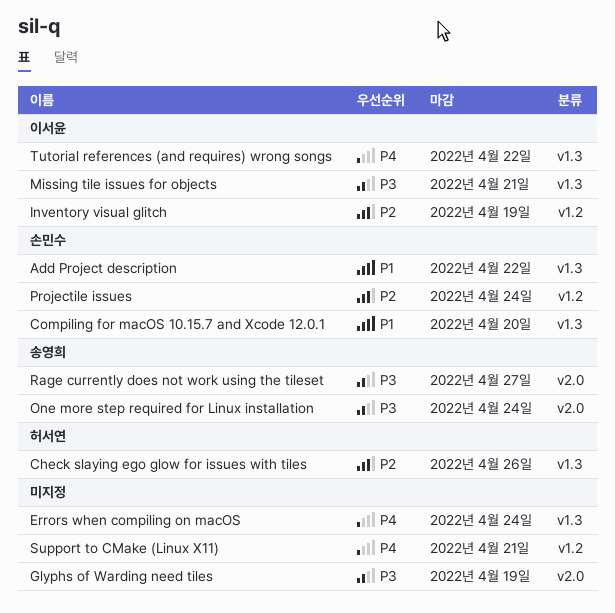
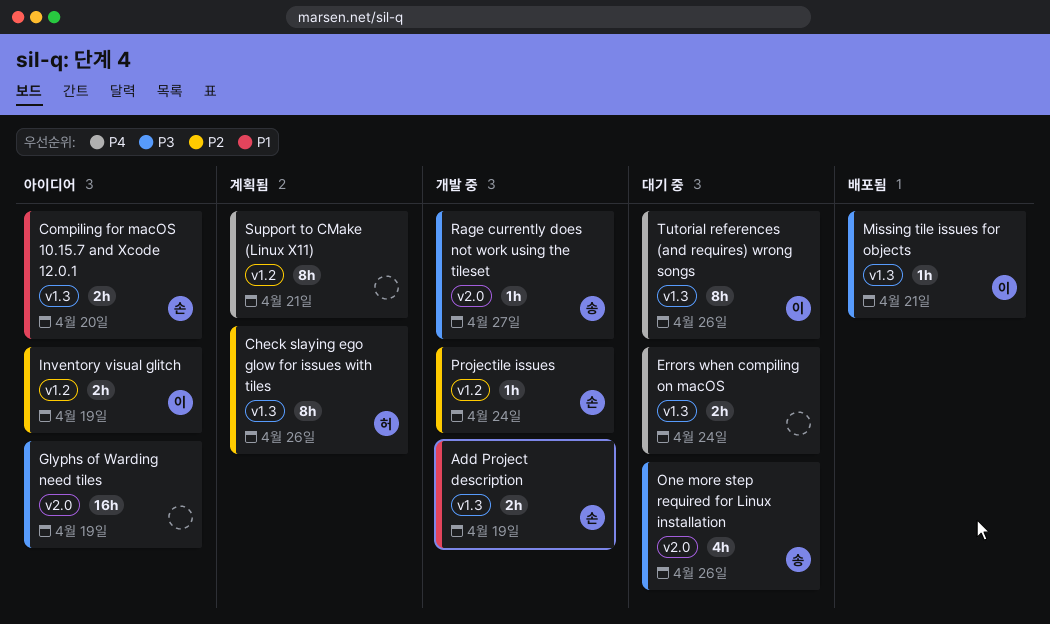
Add Project description, due: Apr 22 -> Apr 19
One more step required for Linux installation, due: Apr 24 -> Apr 26
Tutorial references (and requires) wrong songs, due: Apr 22 -> Apr 26

